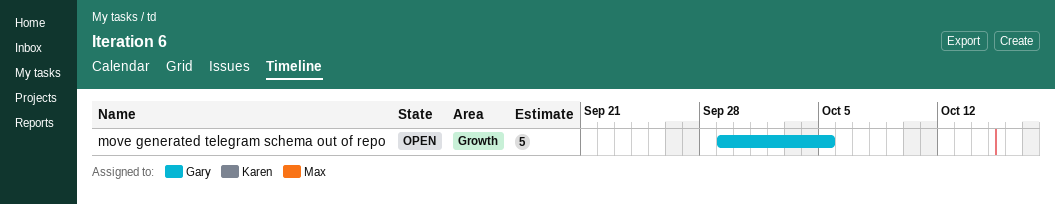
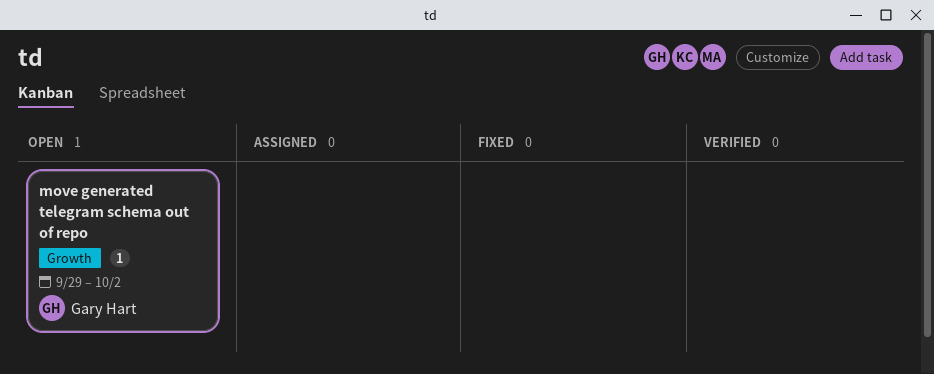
move generated telegram schema out of repo, estimate: 5 -> 1
move generated telegram schema out of repo, due: Oct 5 -> Oct 2

